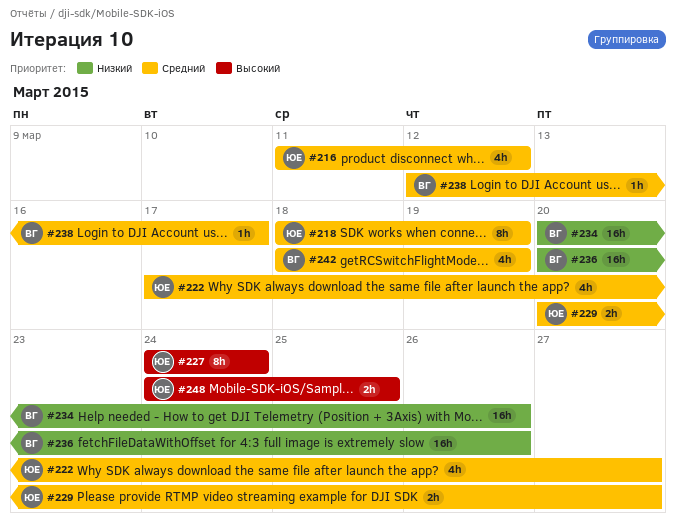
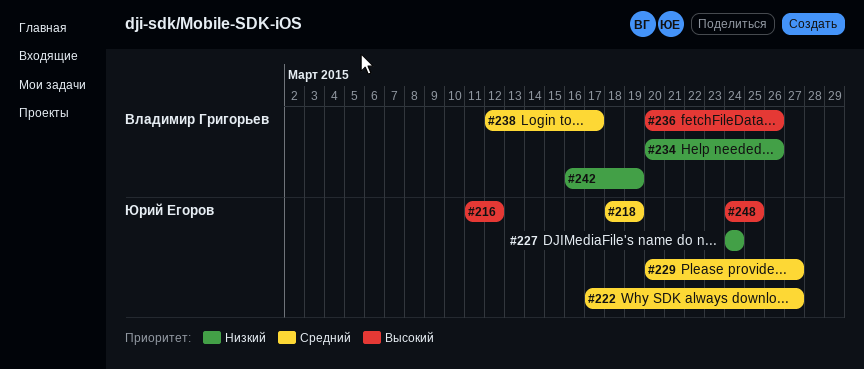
#216, priority: Средний -> Высокий
#227, priority: Высокий -> Низкий
#236, priority: Низкий -> Высокий
#242, priority: Средний -> Низкий
#242, start: Mar 18 -> Mar 16

